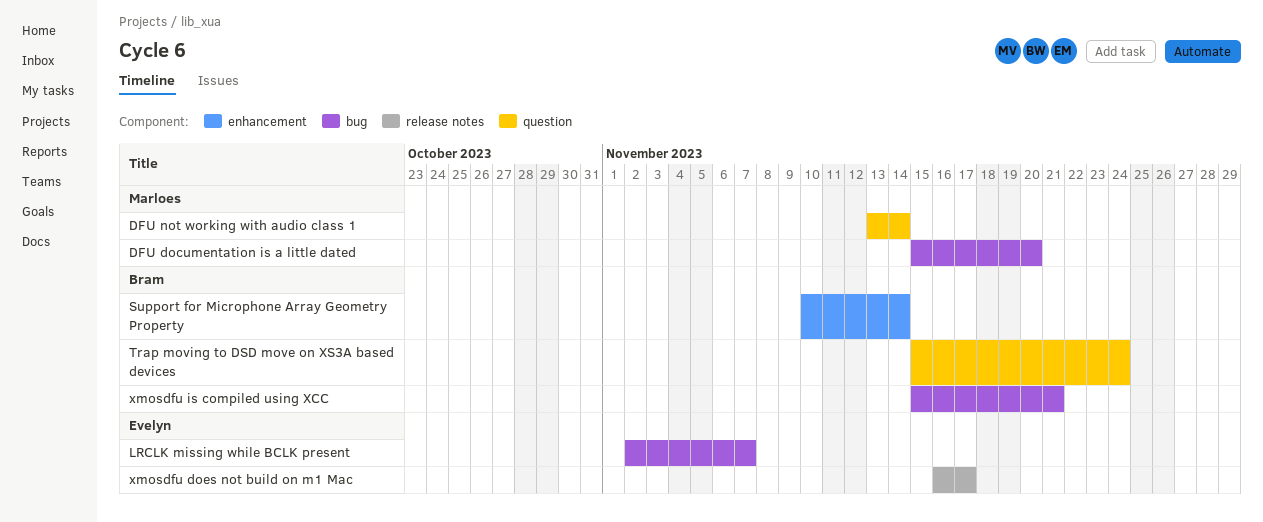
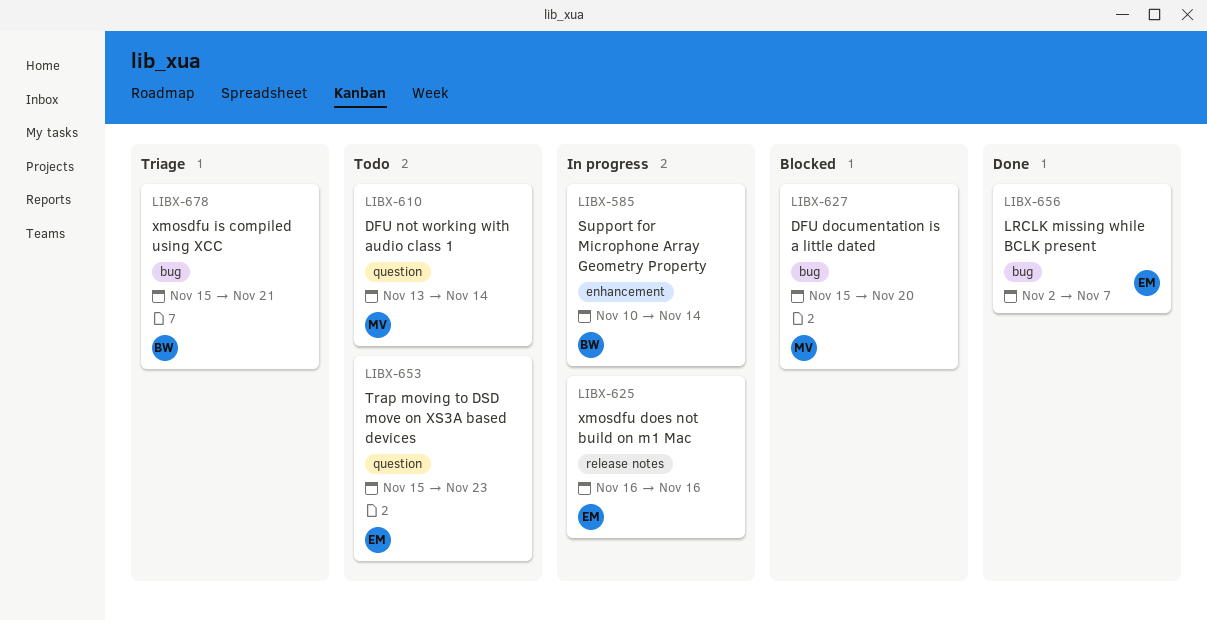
Trap moving to DSD move on XS3A based devices, owner: Bram -> Evelyn
Trap moving to DSD move on XS3A based devices, due: Nov 24 -> Nov 23
xmosdfu does not build on m1 Mac, due: Nov 17 -> Nov 16

